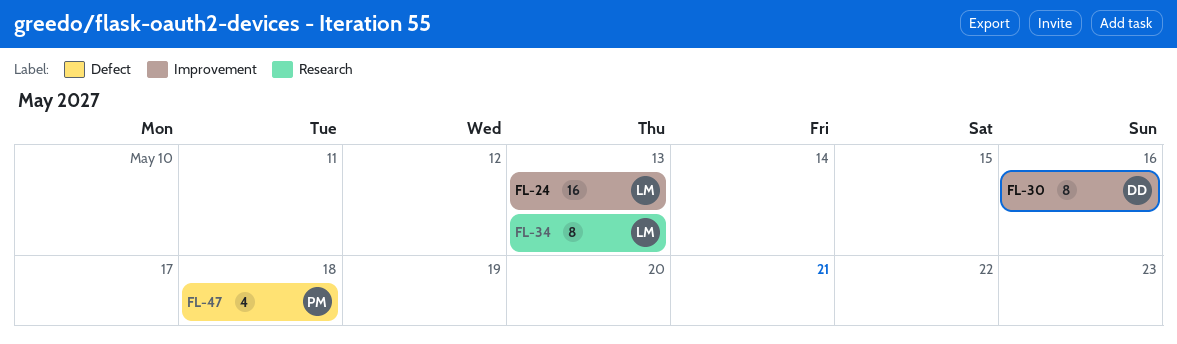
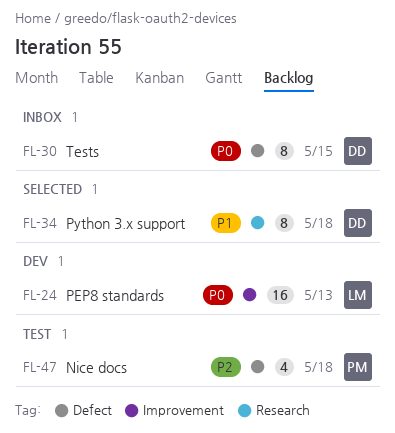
FL-30, label: Improvement -> Defect
FL-30, due: May 16 -> May 15
FL-34, owner: LM -> DD
FL-34, due: May 13 -> May 18

